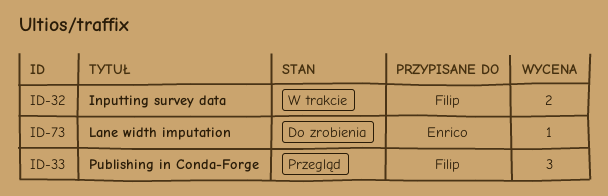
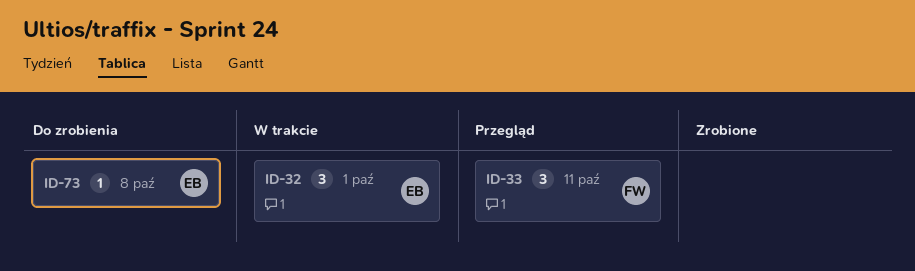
ID-32, owner: Filip -> Enrico
ID-32, estimate: 2 -> 3

